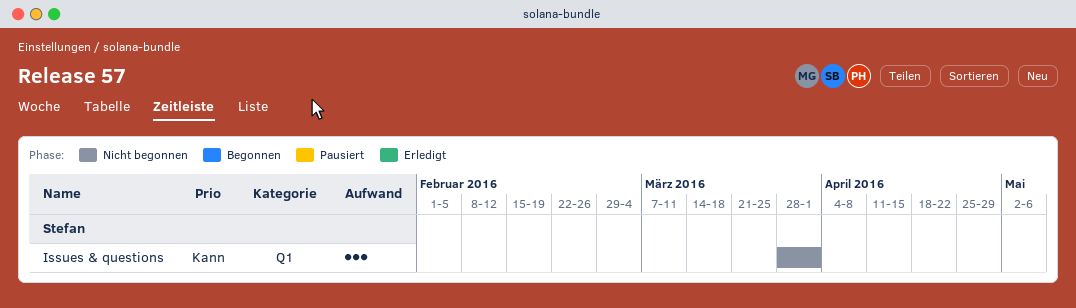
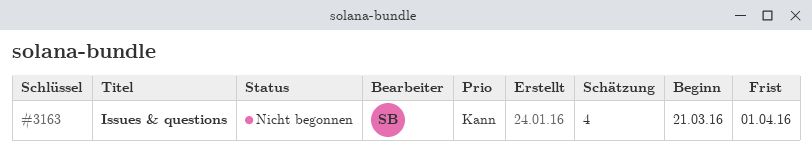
Issues & questions, estimate: 3 -> 4
Issues & questions, start: Mar 28 -> Mar 21

